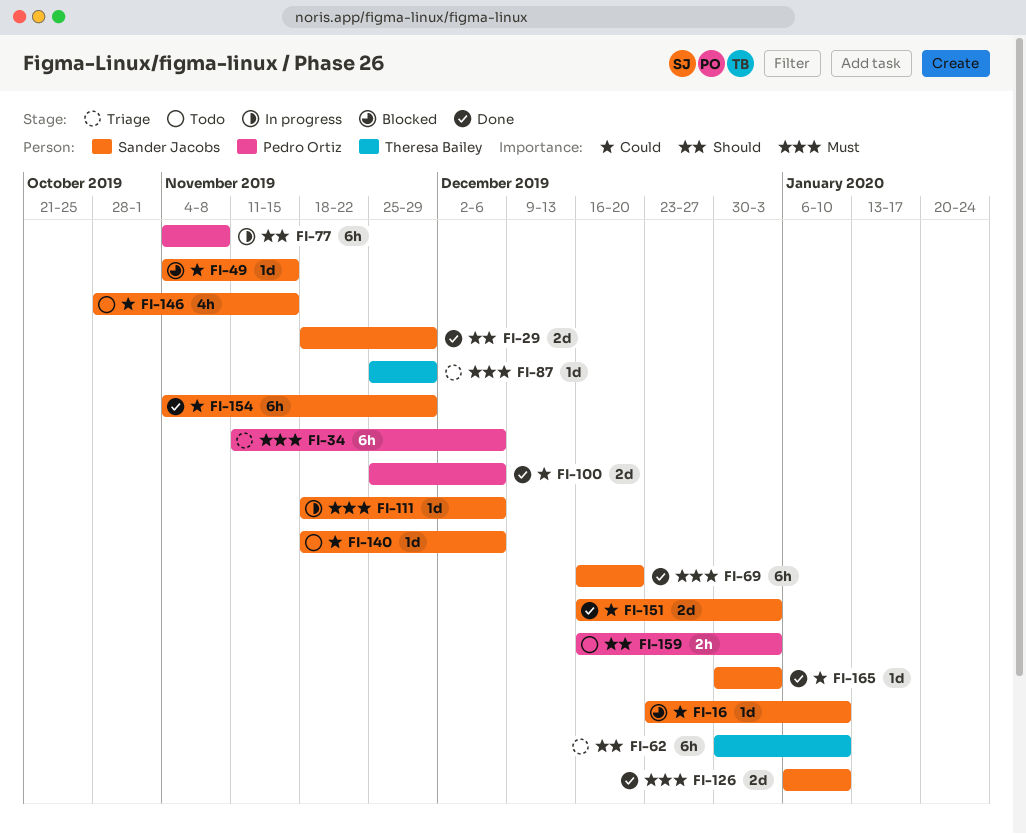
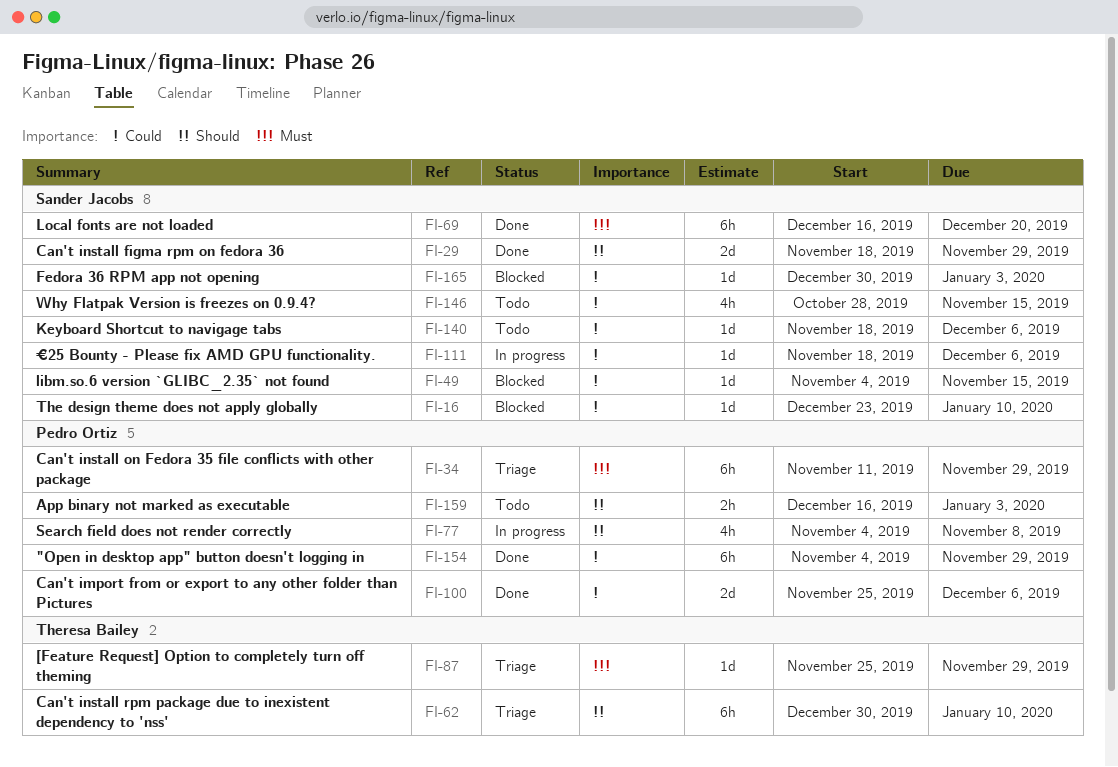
FI-34, due: Dec 6 -> Nov 29
FI-77, estimate: 6h -> 4h
FI-111, priority: Must -> Could
FI-126: present -> none
FI-151: present -> none
FI-154, owner: Sander Jacobs -> Pedro Ortiz
FI-165, status: Done -> Blocked

